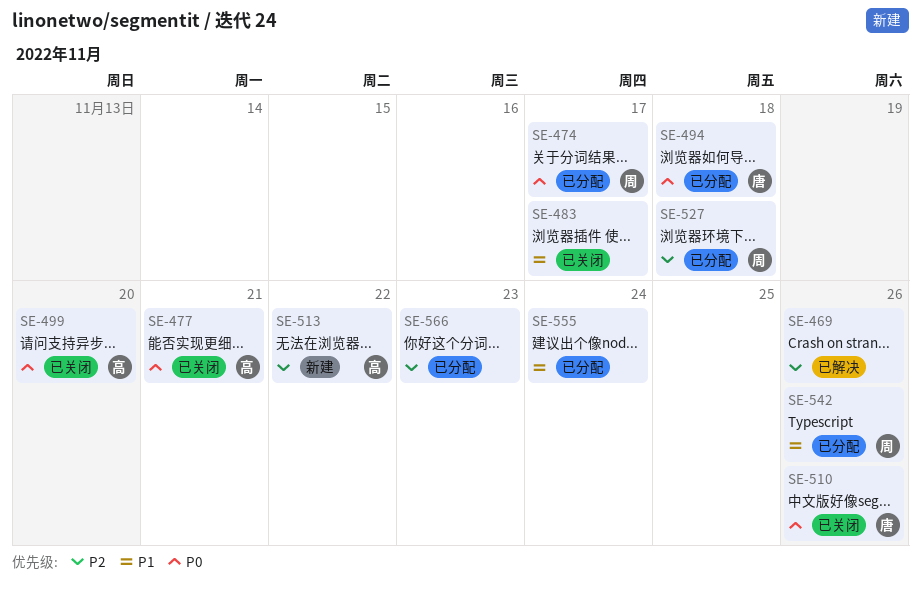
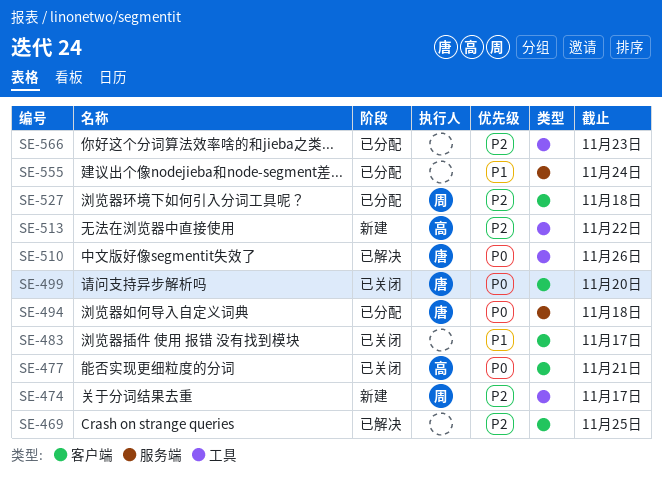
SE-469, due: Nov 26 -> Nov 25
SE-474, status: 已分配 -> 新建
SE-474, priority: P0 -> P2
SE-499, owner: 高 -> 唐
SE-510, status: 已关闭 -> 已解决
SE-542: present -> none

